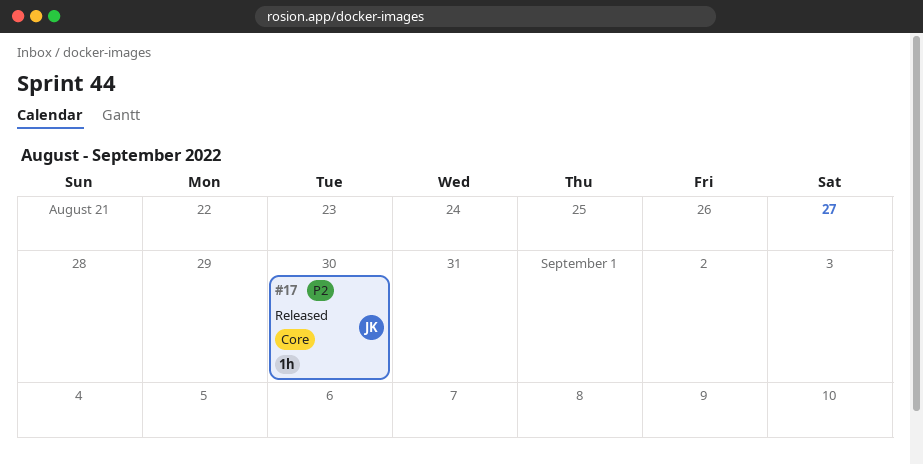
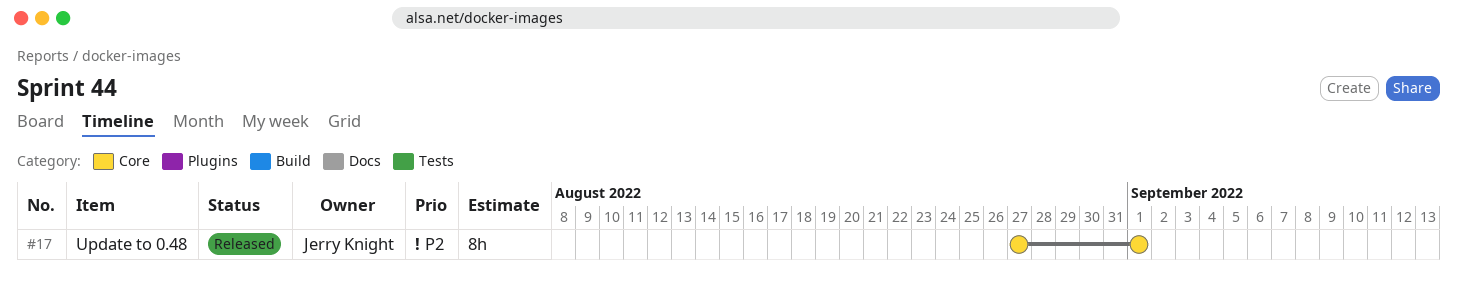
#17, estimate: 1h -> 8h
#17, due: Aug 30 -> Sep 1

